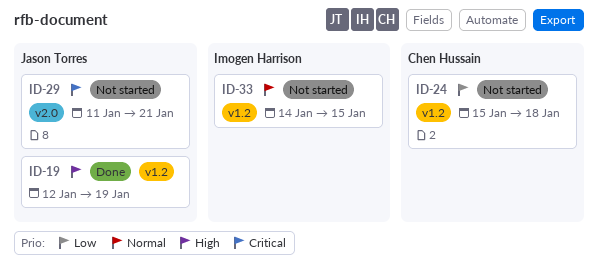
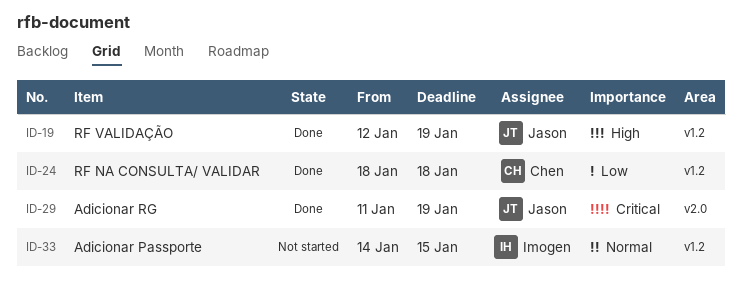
ID-24, status: Not started -> Done
ID-24, start: Jan 15 -> Jan 18
ID-29, status: Not started -> Done
ID-29, due: Jan 21 -> Jan 19

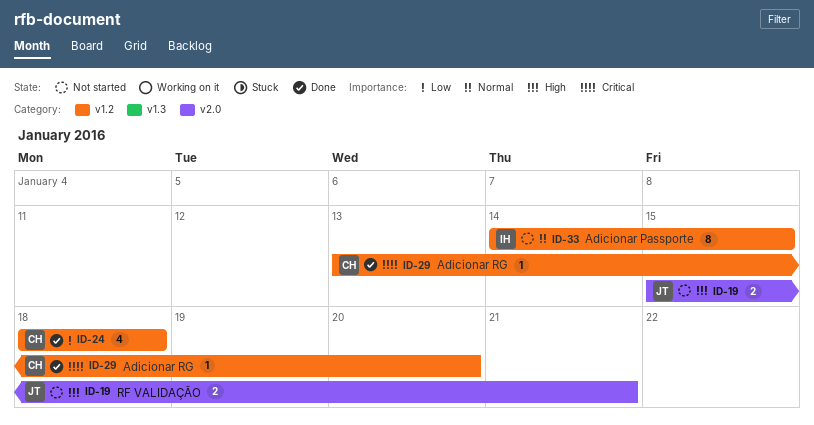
ID-19, status: Done -> Not started
ID-19, label: v1.2 -> v2.0
ID-19, start: Jan 12 -> Jan 15
ID-19, due: Jan 19 -> Jan 21
ID-29, owner: Jason -> Chen
ID-29, label: v2.0 -> v1.2
ID-29, start: Jan 11 -> Jan 13
ID-29, due: Jan 19 -> Jan 20

